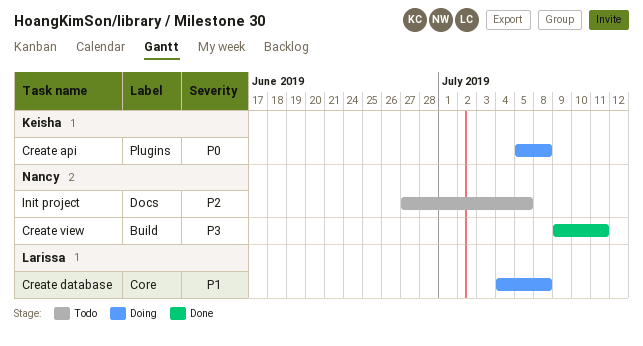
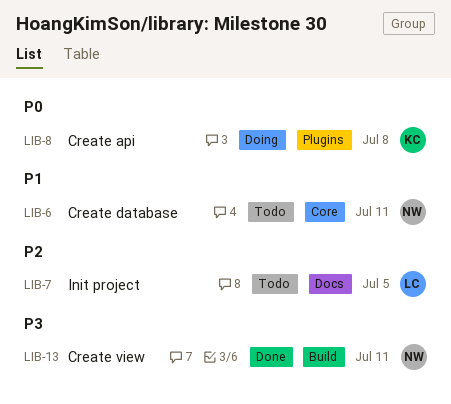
Create database, status: Doing -> Todo
Create database, owner: Larissa -> Nancy
Create database, due: Jul 8 -> Jul 11
Init project, owner: Nancy -> Larissa

